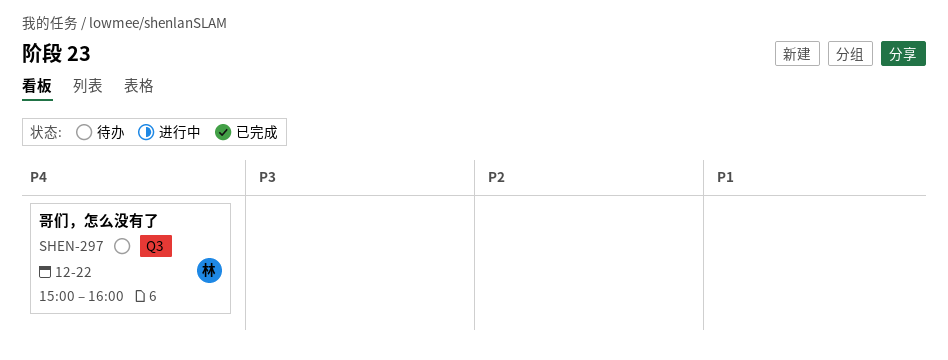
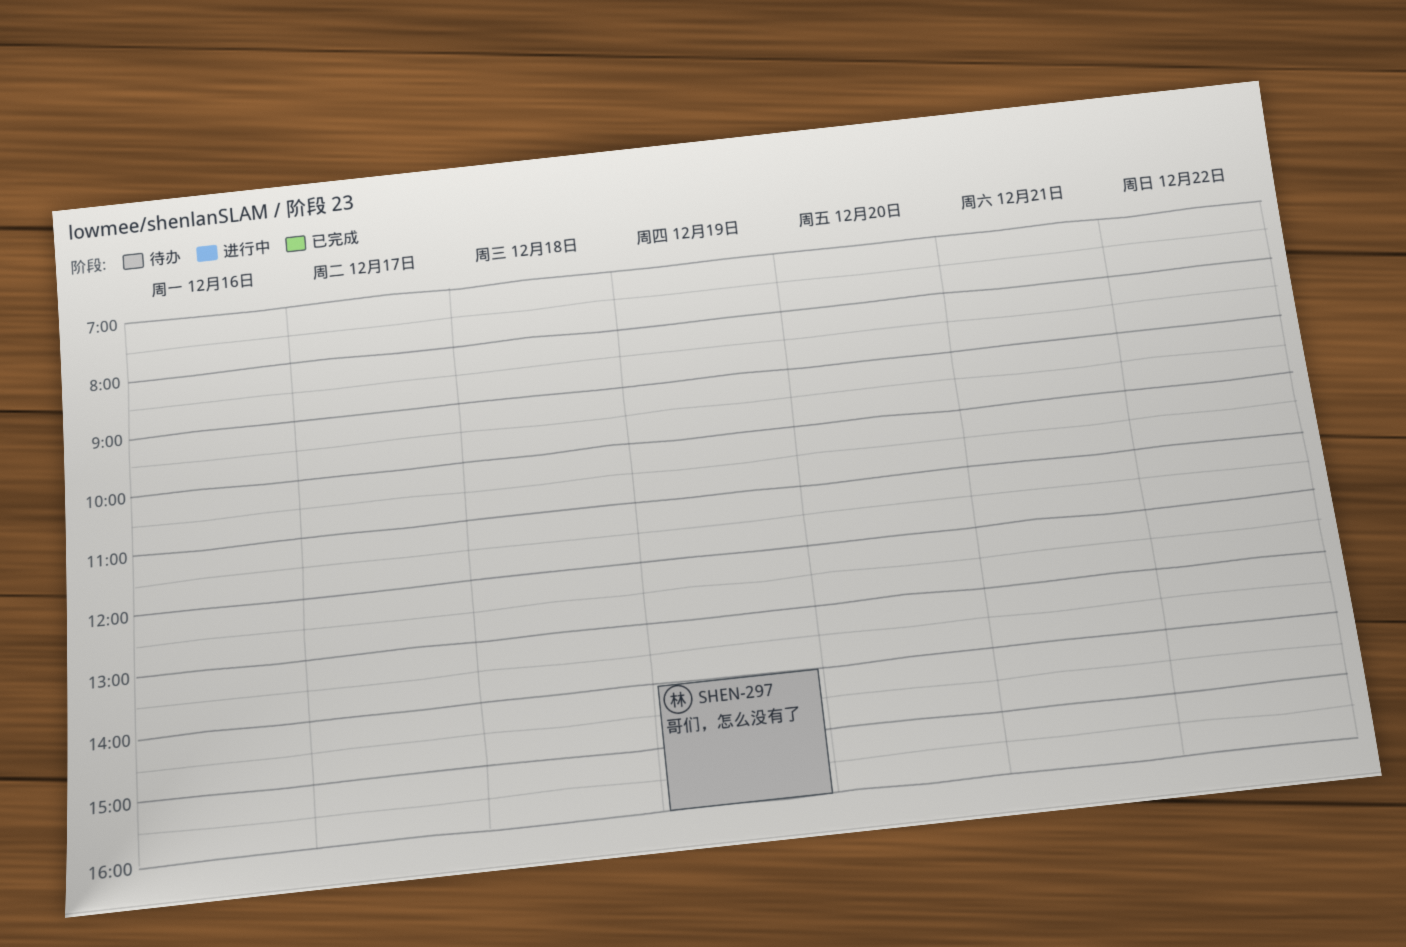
SHEN-297, day: Dec 22 -> Dec 19
SHEN-297, begins: 15:00 -> 14:00

